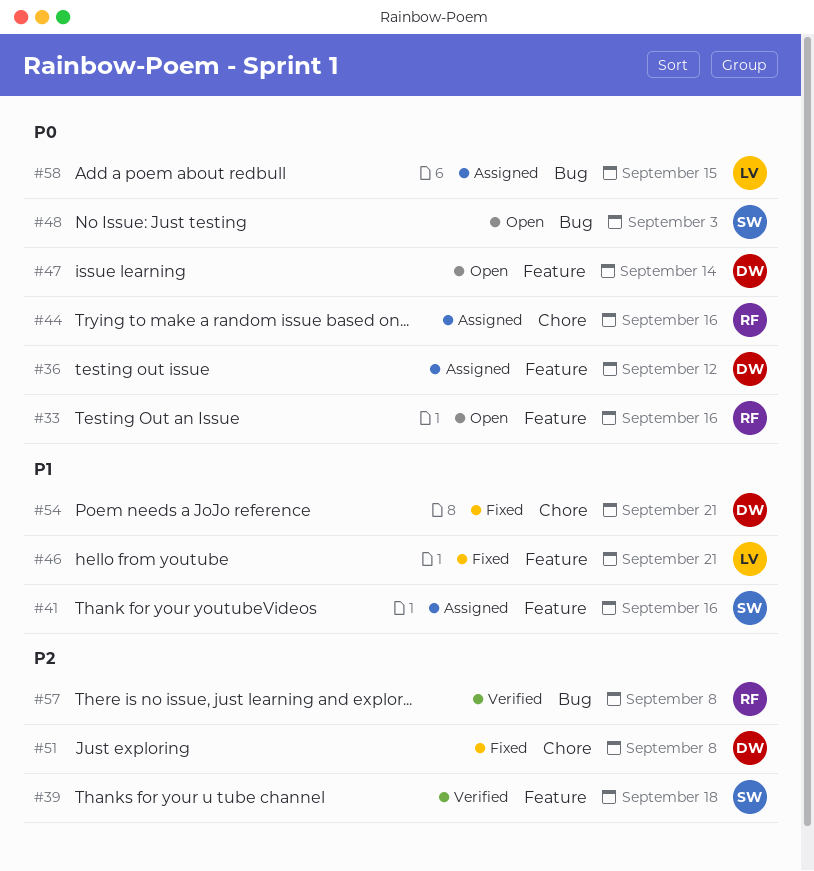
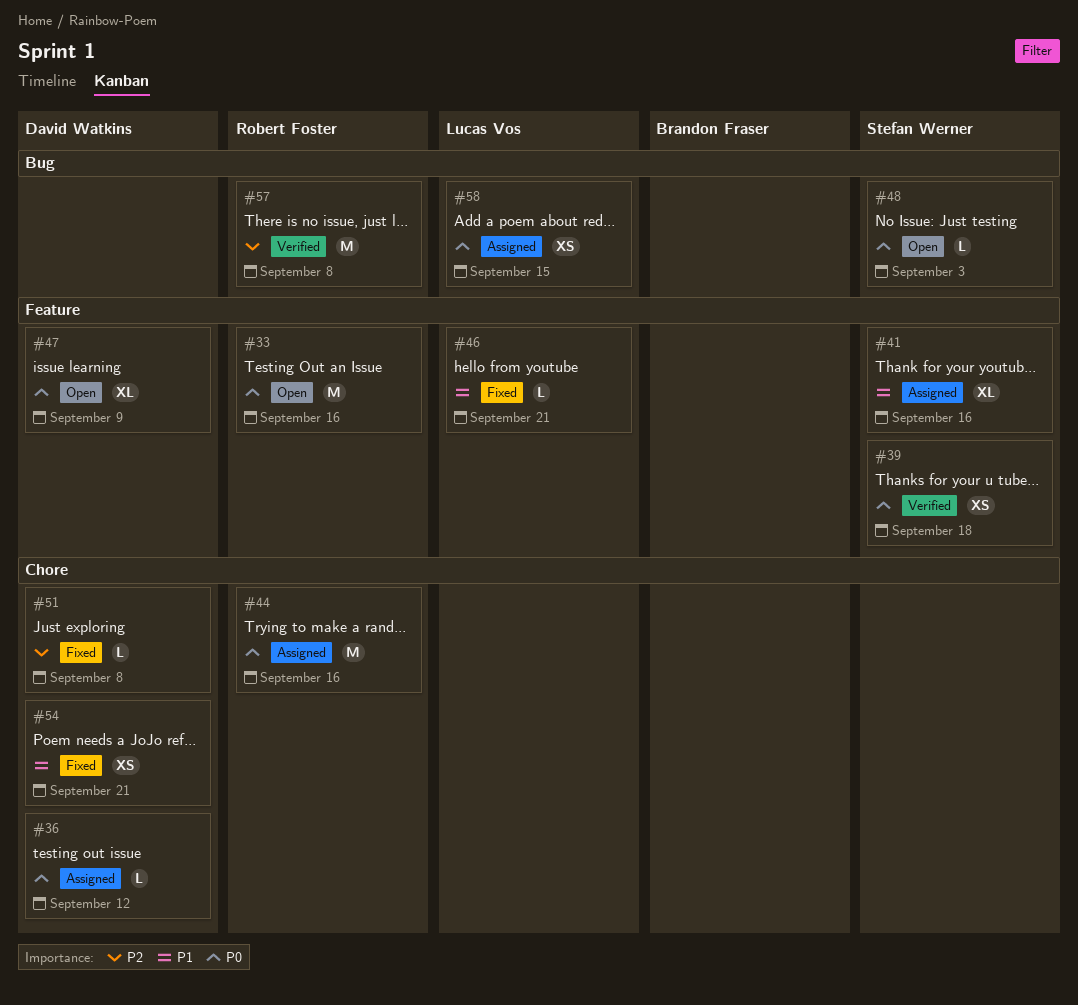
#36, label: Feature -> Chore
#39, priority: P2 -> P0
#47, due: Sep 14 -> Sep 9

